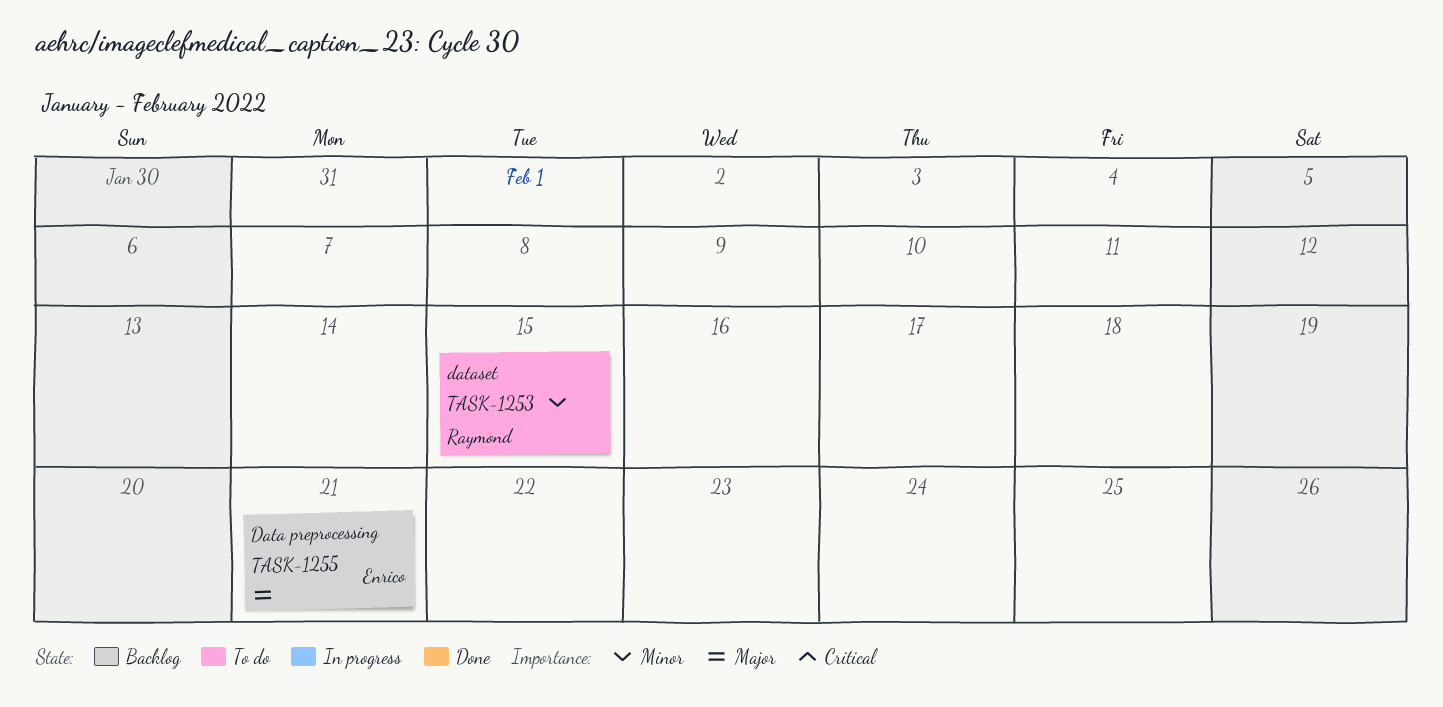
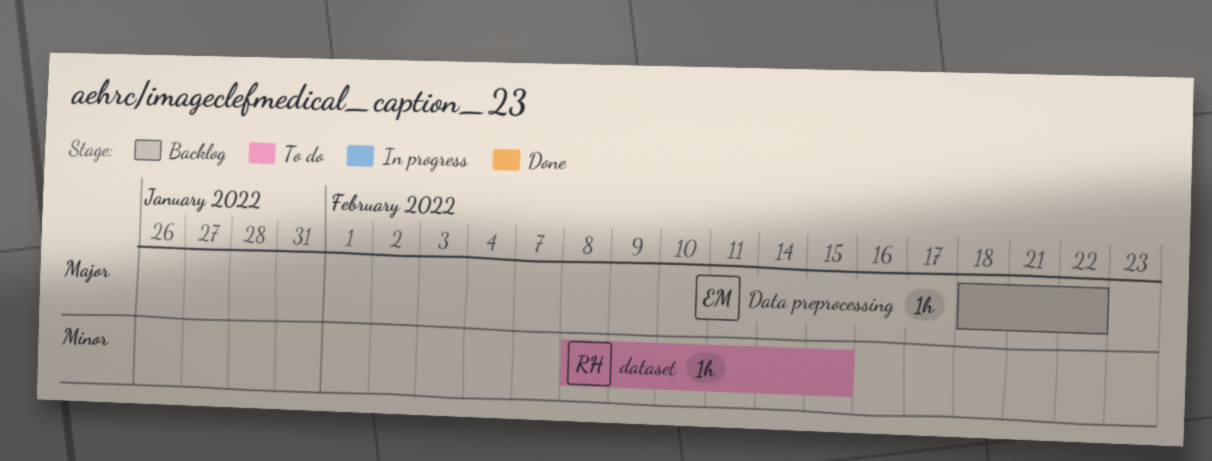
Data preprocessing, due: Feb 21 -> Feb 22

